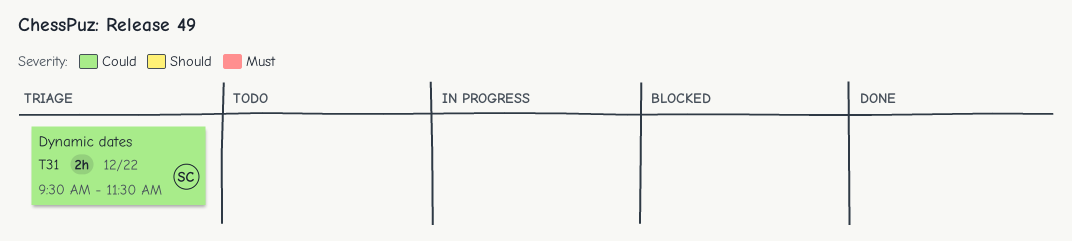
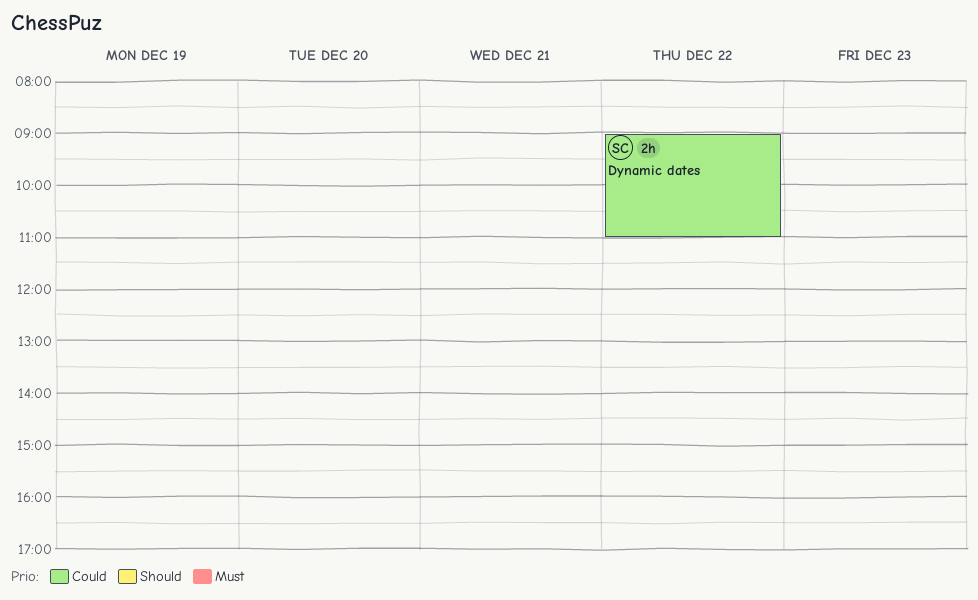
Dynamic dates, begins: 09:30 -> 09:00
Dynamic dates, ends: 11:30 -> 11:00

